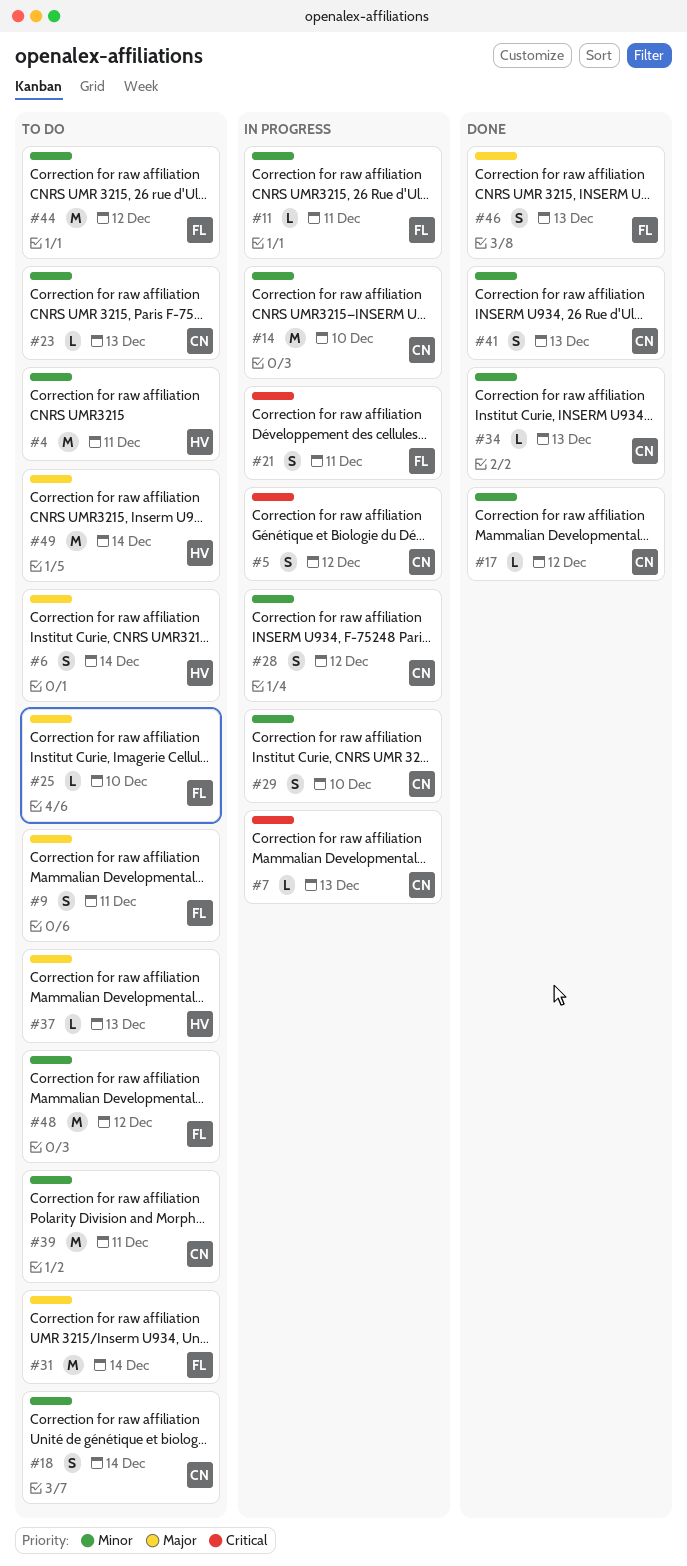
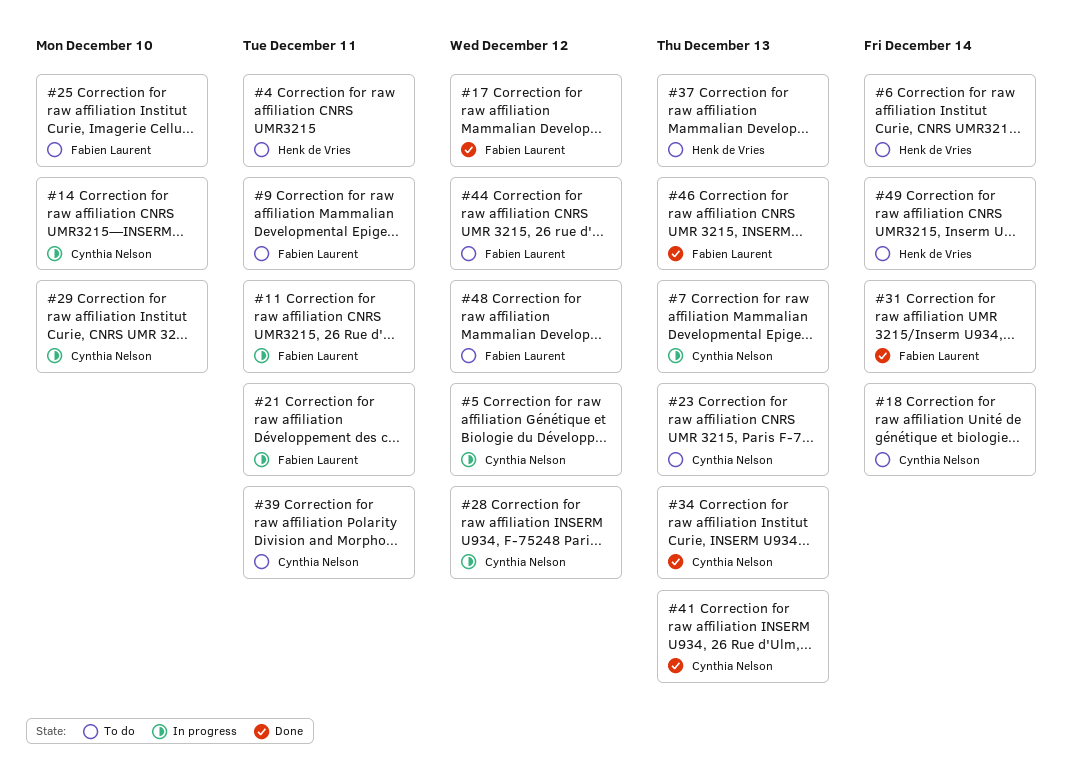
#17, owner: Cynthia Nelson -> Fabien Laurent
#31, status: To do -> Done

